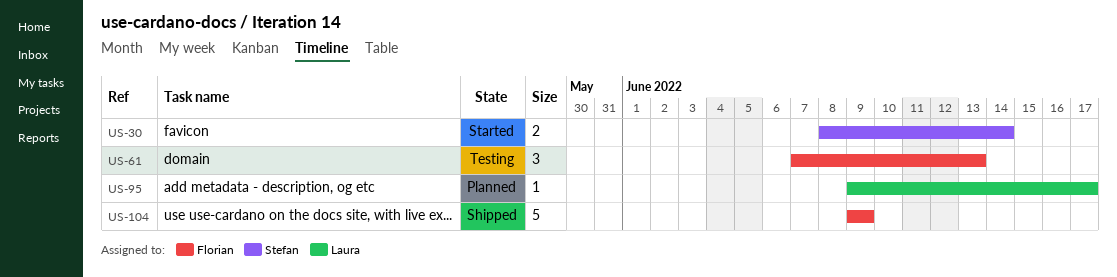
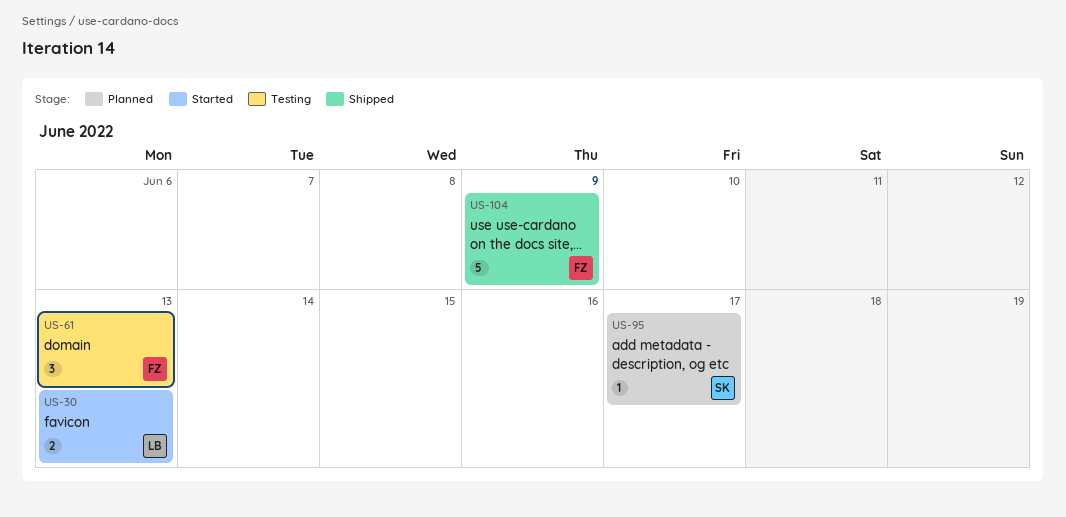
US-30, owner: Stefan -> Laura
US-30, due: Jun 14 -> Jun 13
US-95, owner: Laura -> Stefan

